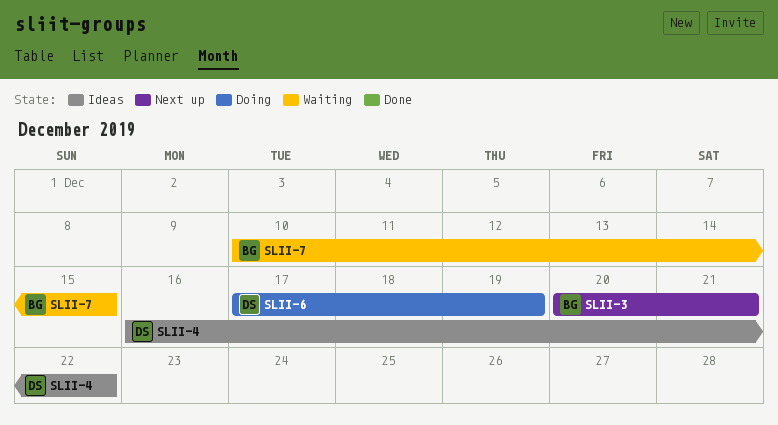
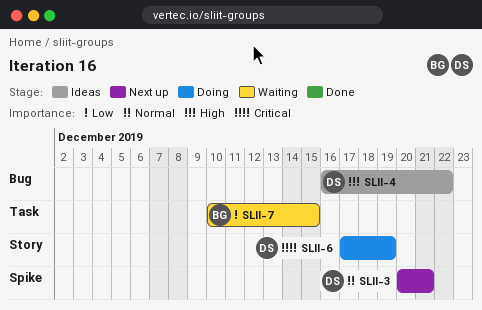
SLII-3, owner: BG -> DS

